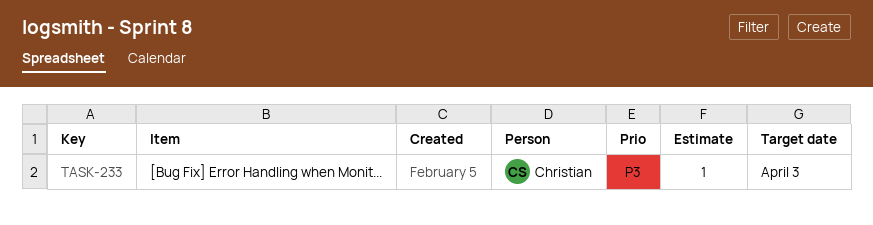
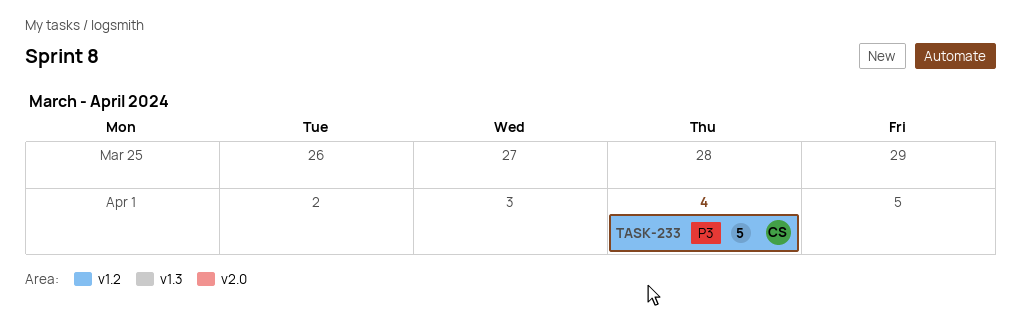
TASK-233, estimate: 1 -> 5
TASK-233, due: Apr 3 -> Apr 4

